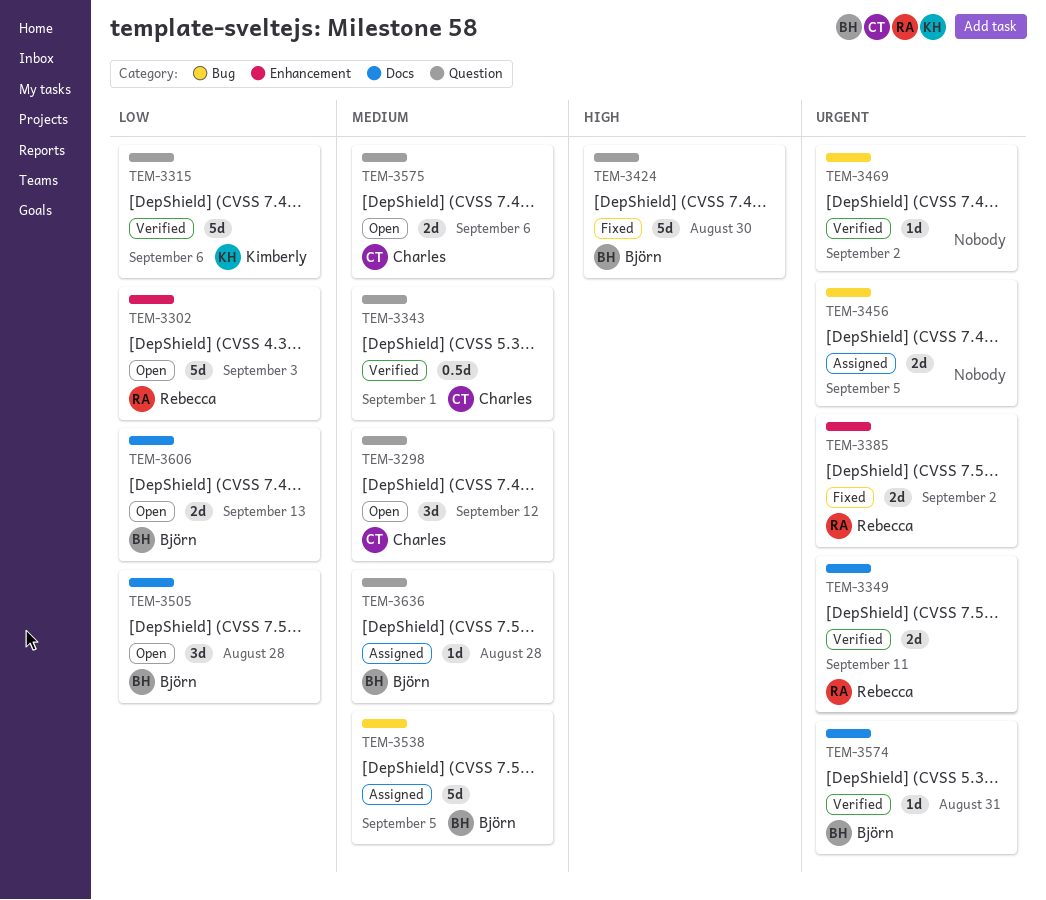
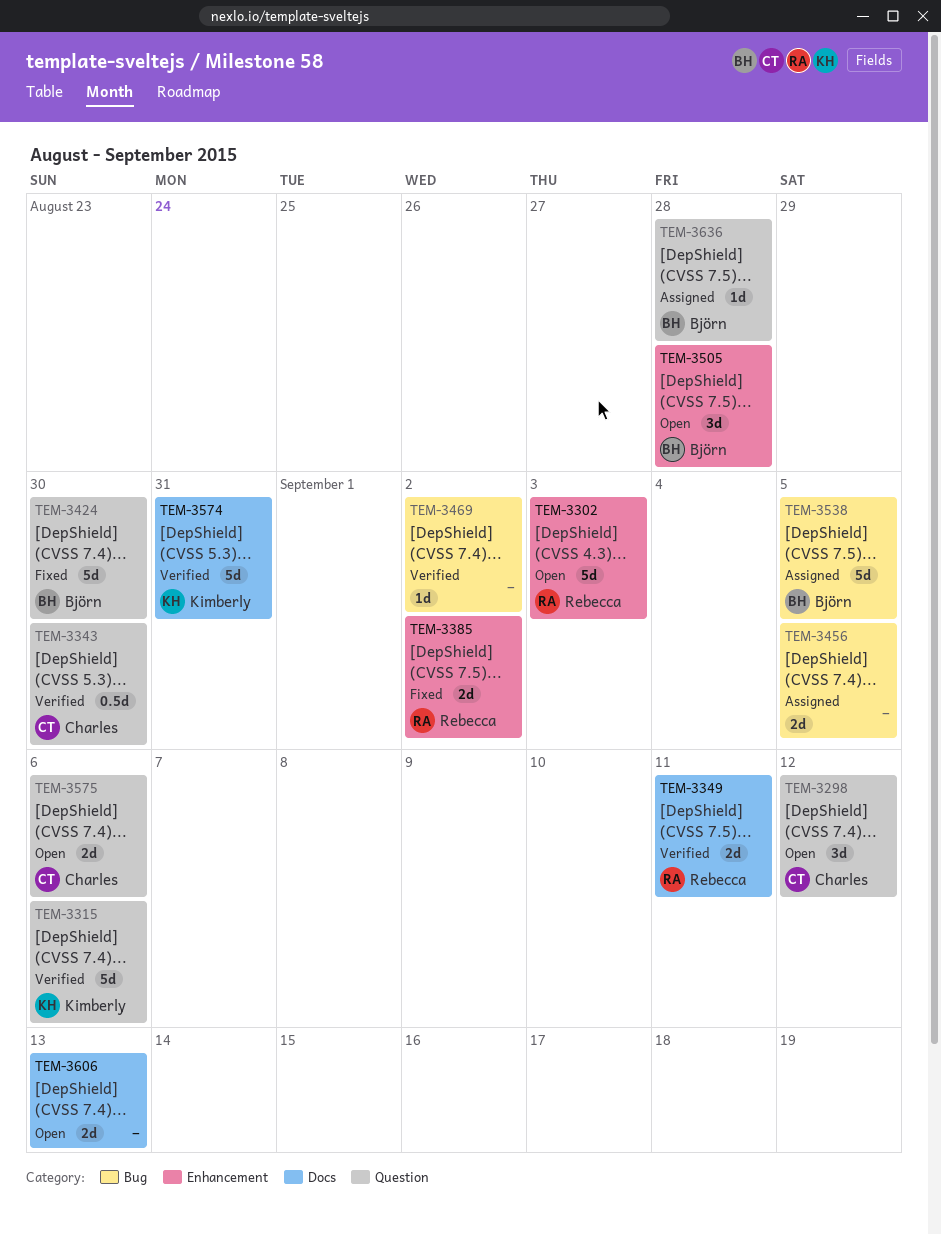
TEM-3343, due: Sep 1 -> Aug 30
TEM-3505, label: Docs -> Enhancement
TEM-3574, owner: Björn -> Kimberly
TEM-3574, estimate: 1d -> 5d
TEM-3606, owner: Björn -> none

